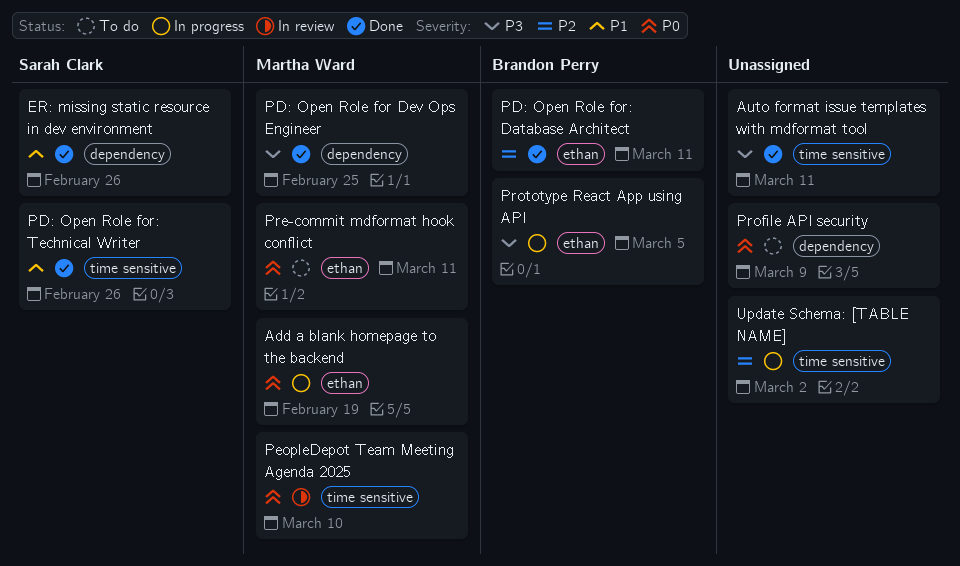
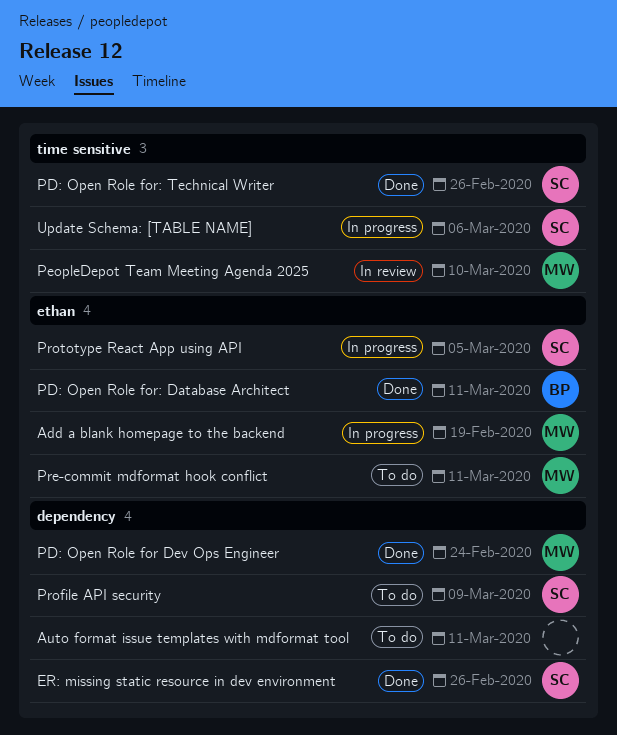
Auto format issue templates with mdformat tool, status: Done -> To do
Auto format issue templates with mdformat tool, label: time sensitive -> dependency
PD: Open Role for Dev Ops Engineer, due: Feb 25 -> Feb 24
Profile API security, owner: none -> Sarah Clark
Prototype React App using API, owner: Brandon Perry -> Sarah Clark
Update Schema: [TABLE NAME], owner: none -> Sarah Clark
Update Schema: [TABLE NAME], due: Mar 2 -> Mar 6

